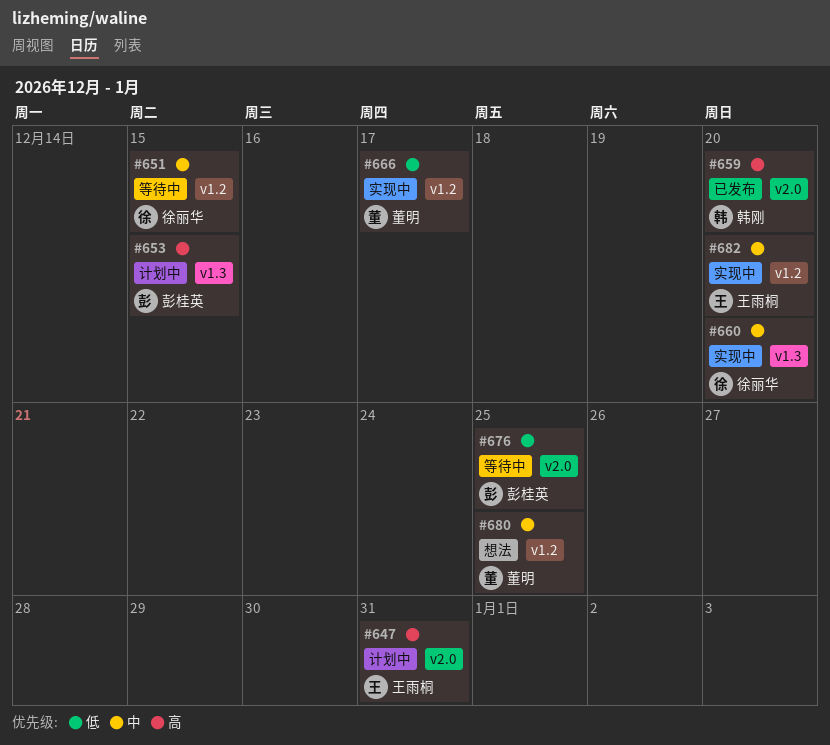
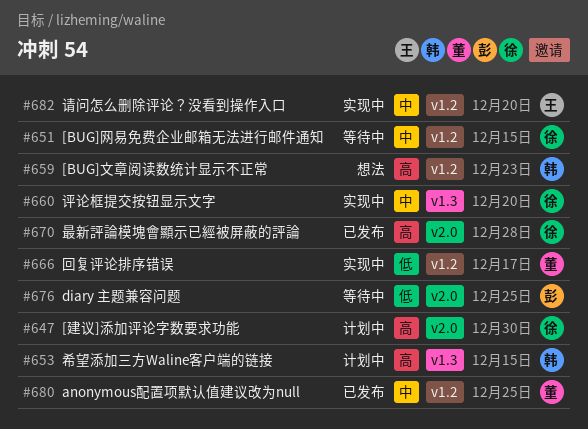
#647, owner: 王雨桐 -> 徐丽华
#647, due: Dec 31 -> Dec 30
#653, owner: 彭桂英 -> 韩刚
#659, status: 已发布 -> 想法
#659, label: v2.0 -> v1.2
#659, due: Dec 20 -> Dec 23
#670: none -> present
#680, status: 想法 -> 已发布

